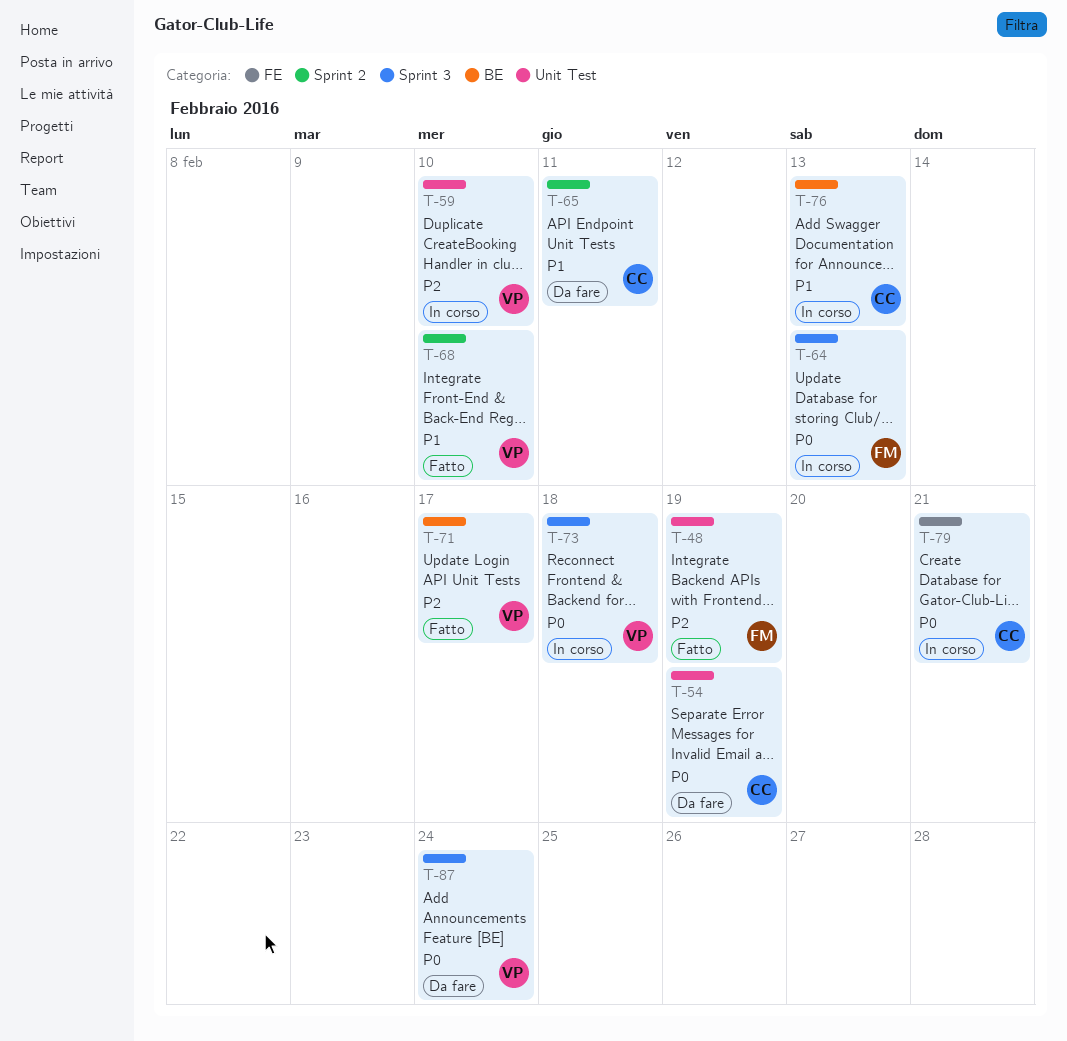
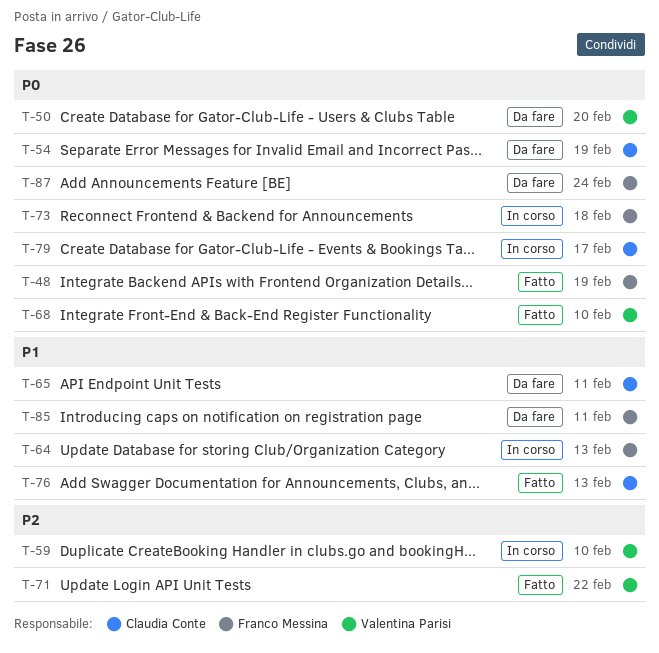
T-48, priority: P2 -> P0
T-50: none -> present
T-64, priority: P0 -> P1
T-68, priority: P1 -> P0
T-71, due: Feb 17 -> Feb 22
T-73, owner: Valentina Parisi -> Franco Messina
T-76, status: In corso -> Fatto
T-79, due: Feb 21 -> Feb 17
T-85: none -> present
T-87, owner: Valentina Parisi -> Franco Messina

